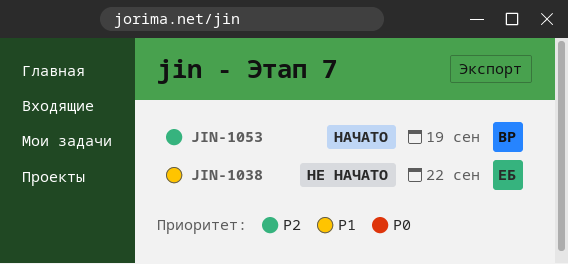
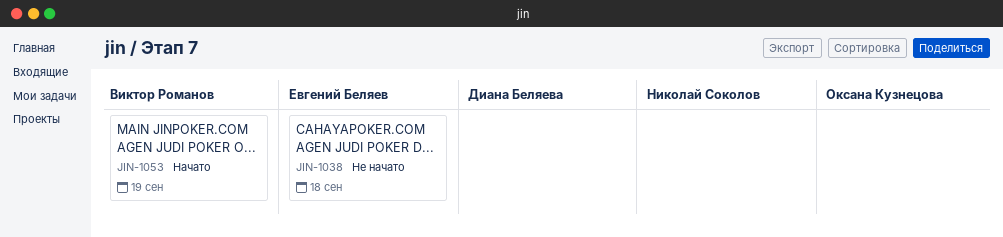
JIN-1038, due: Sep 22 -> Sep 18

